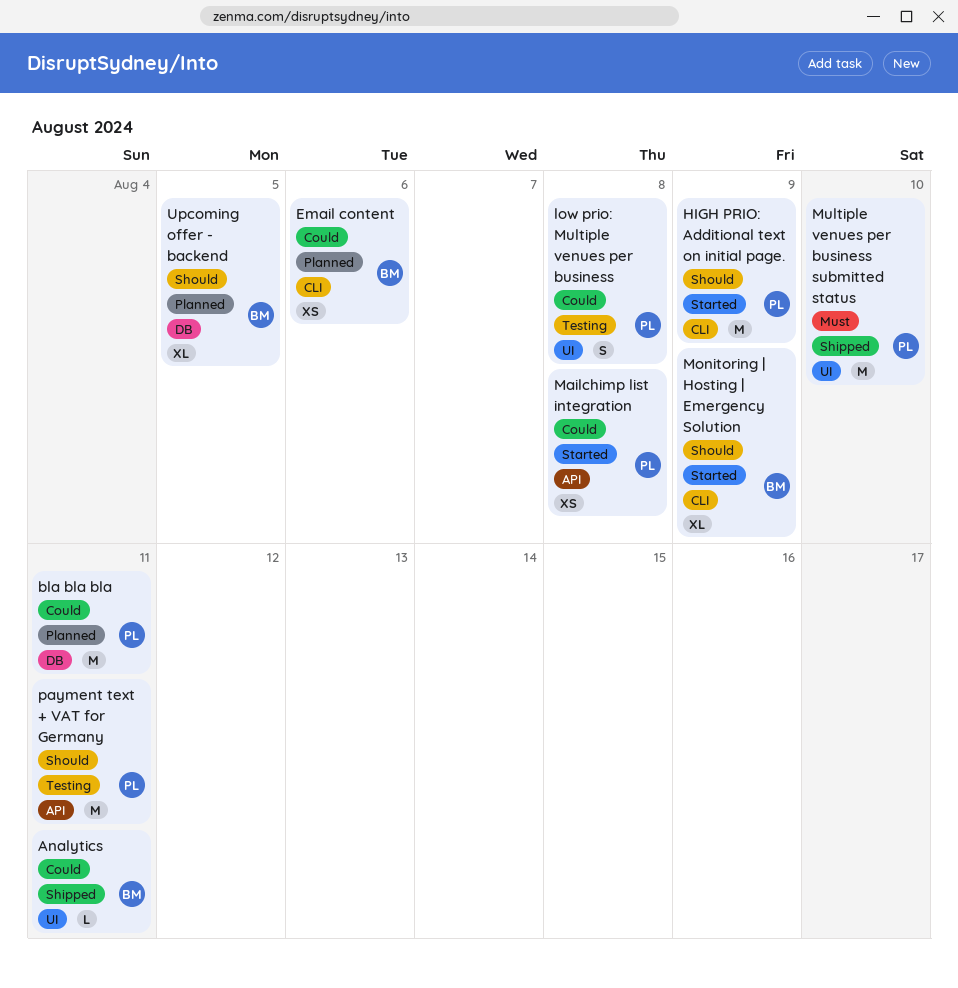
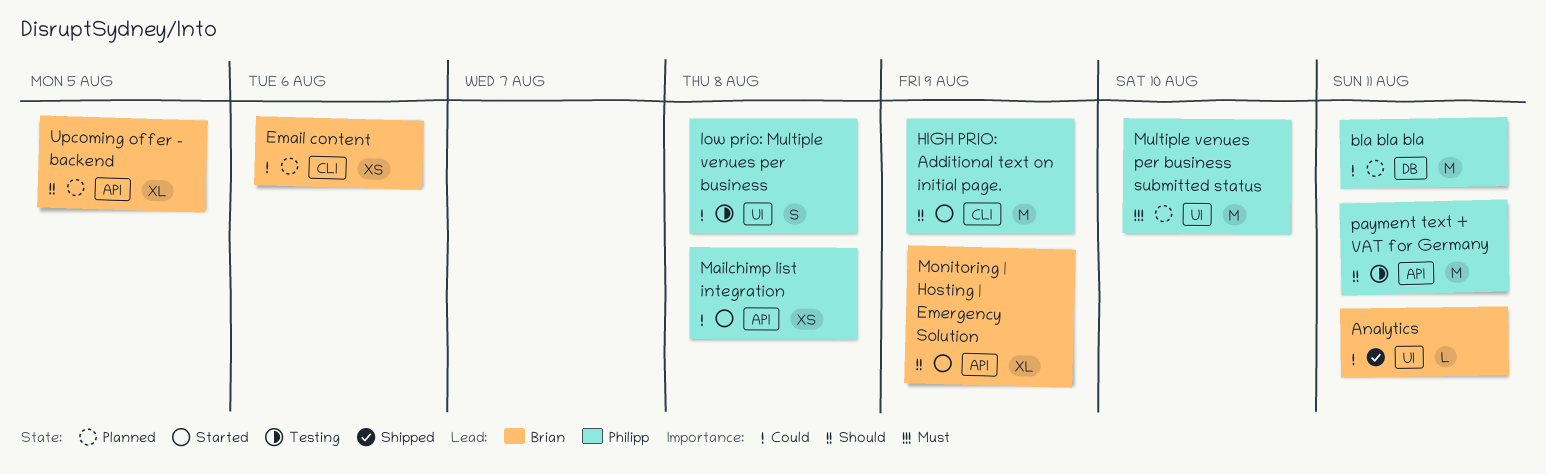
Monitoring | Hosting | Emergency Solution, label: CLI -> API
Multiple venues per business submitted status, status: Shipped -> Planned
Upcoming offer - backend, label: DB -> API

